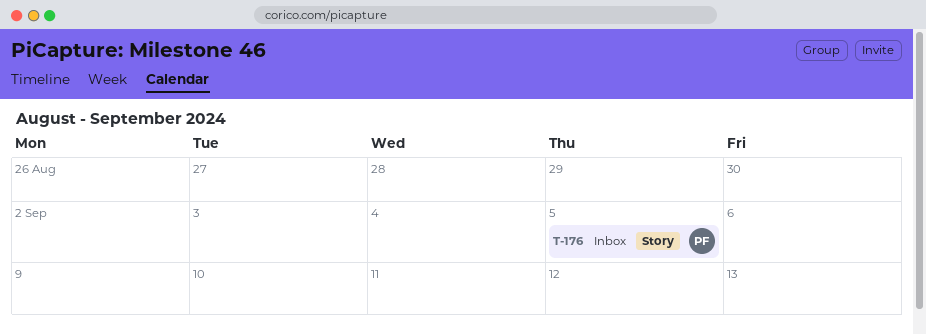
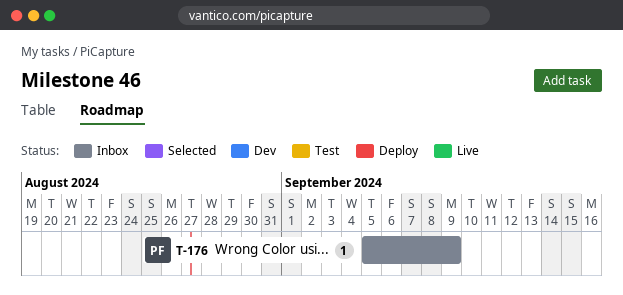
T-176, due: Sep 5 -> Sep 9

